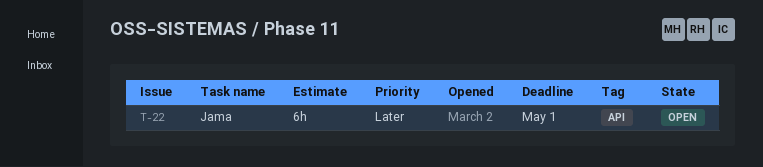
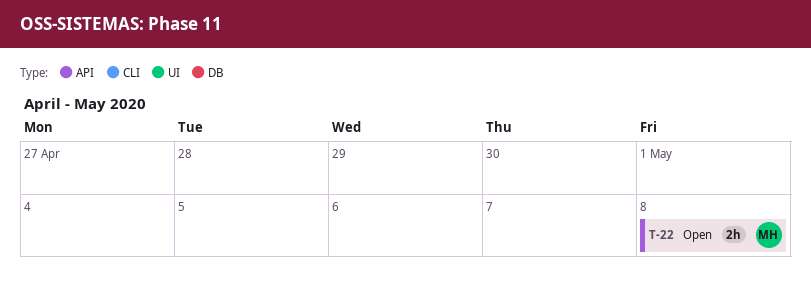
T-22, estimate: 6h -> 2h
T-22, due: May 1 -> May 8

